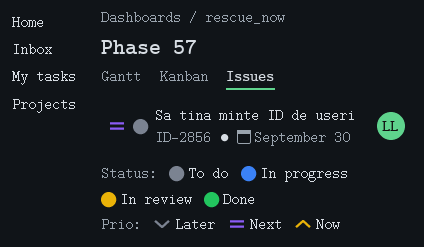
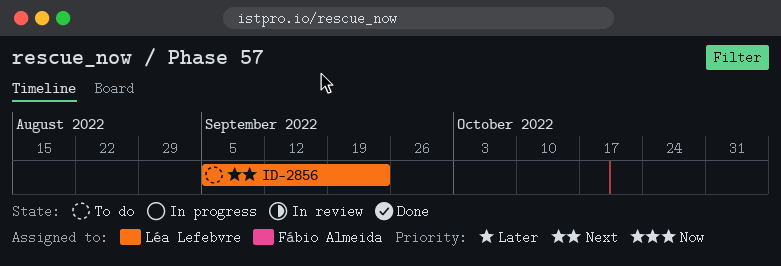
ID-2856, due: Sep 30 -> Sep 23

